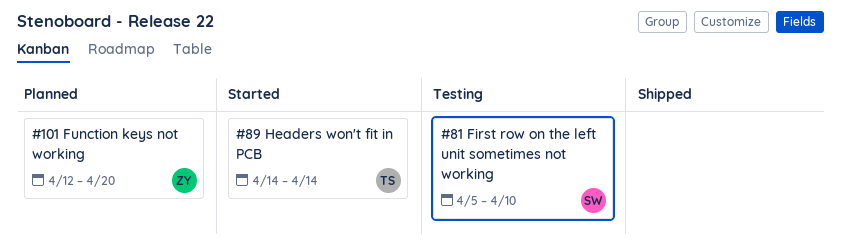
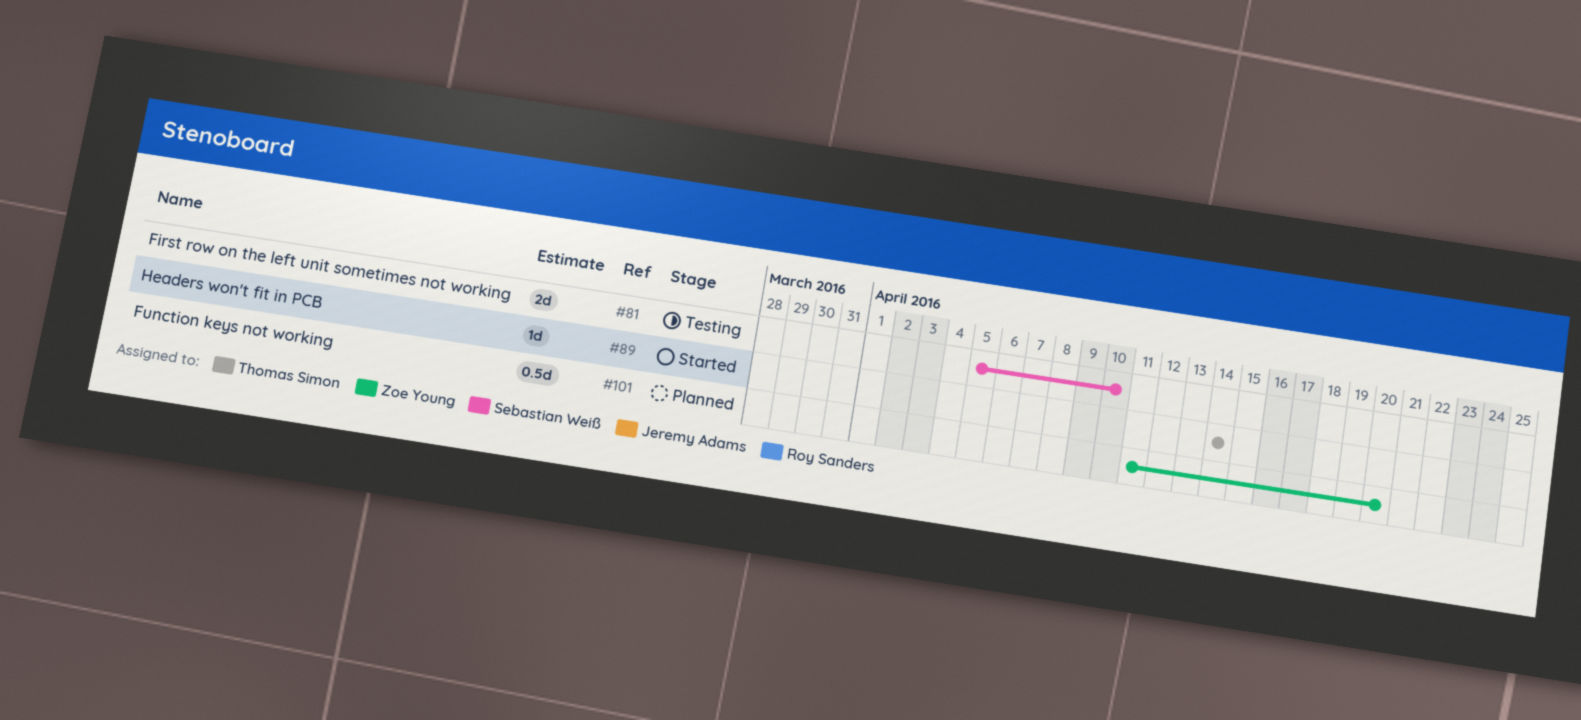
#101, start: Apr 12 -> Apr 11

